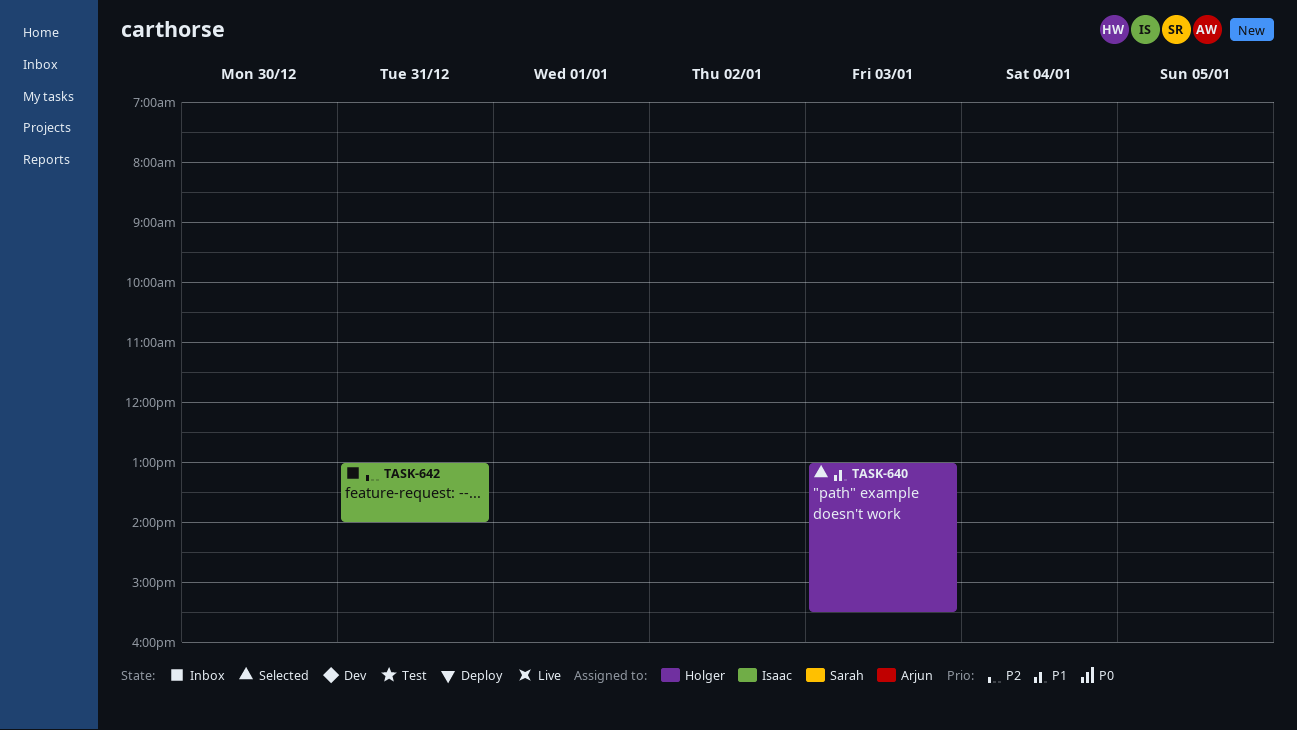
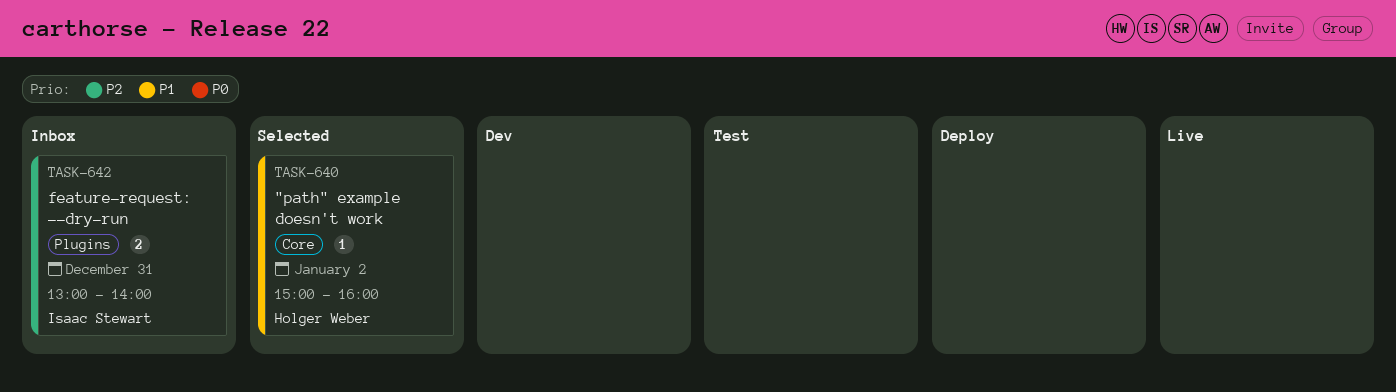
TASK-640, day: Jan 3 -> Jan 2
TASK-640, begins: 13:00 -> 15:00
TASK-640, ends: 15:30 -> 16:00

